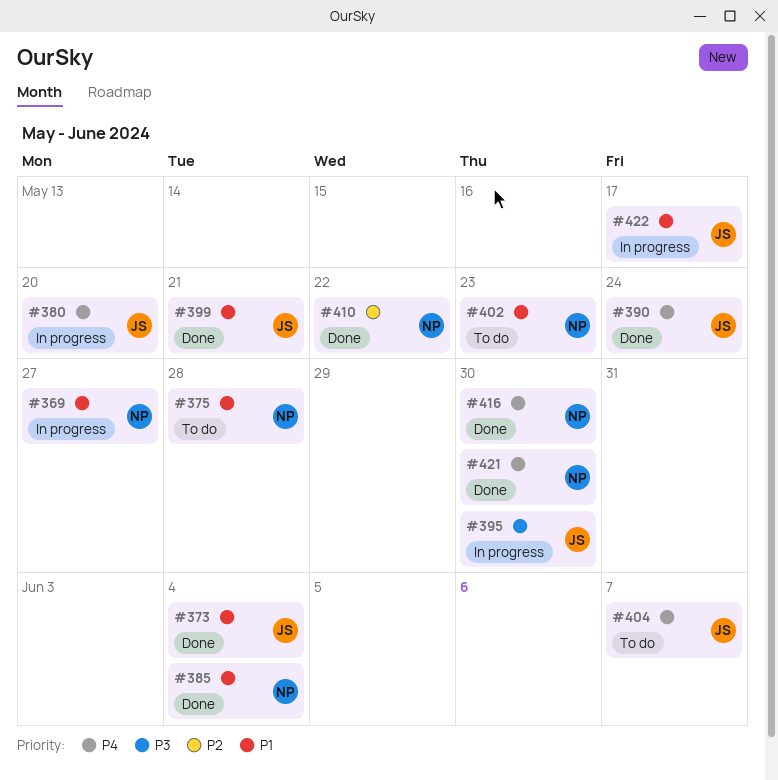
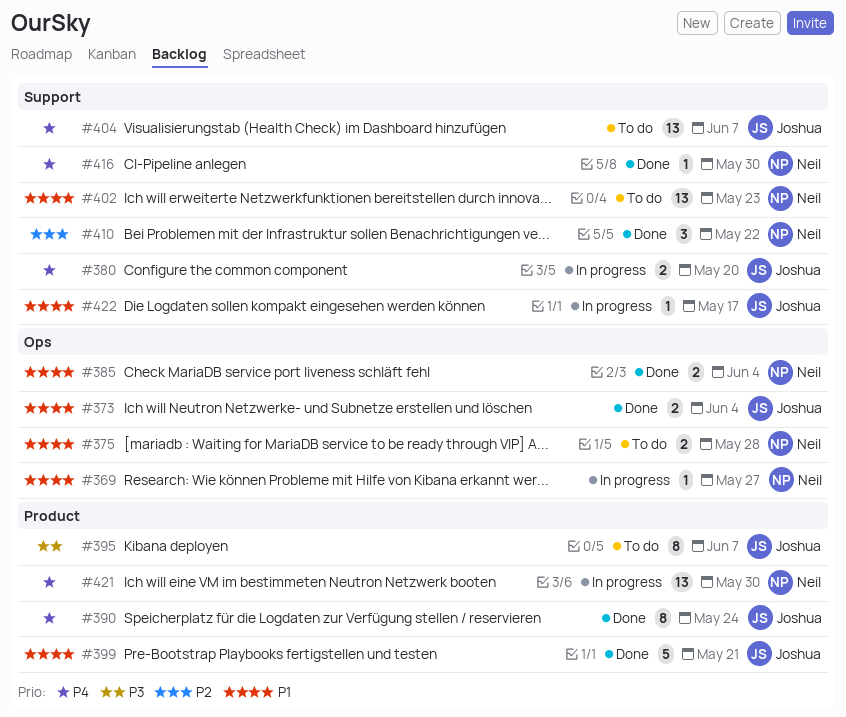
#395, status: In progress -> To do
#395, due: May 30 -> Jun 7
#421, status: Done -> In progress

